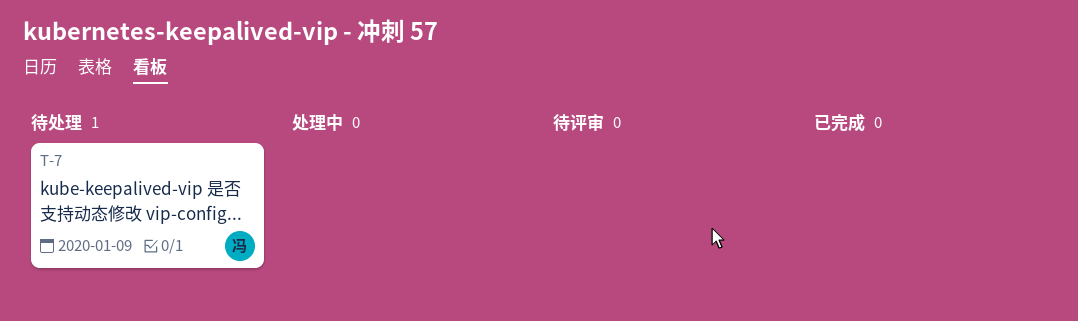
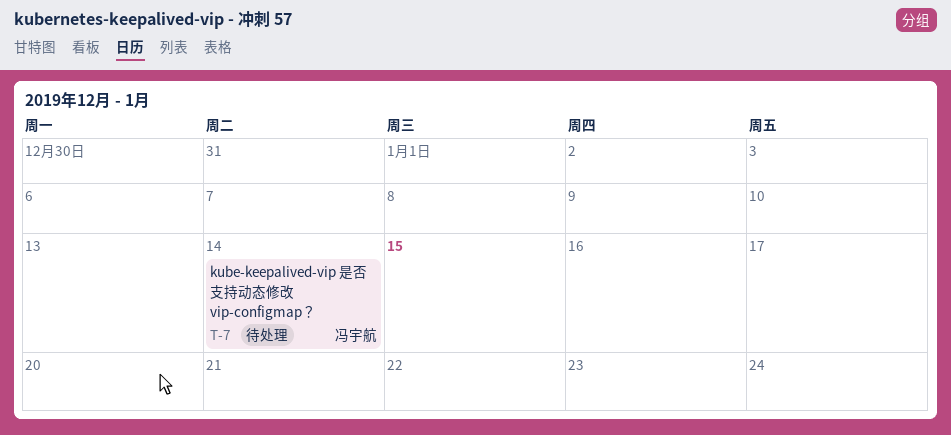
T-7, due: Jan 9 -> Jan 14

